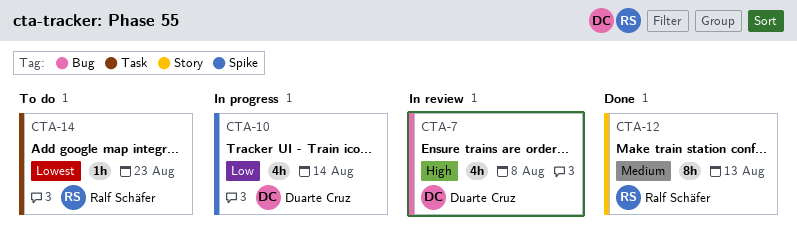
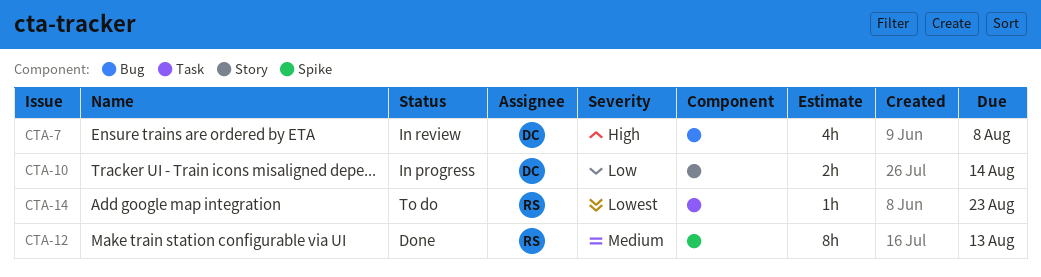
CTA-10, label: Spike -> Story
CTA-10, estimate: 4h -> 2h
CTA-12, label: Story -> Spike

